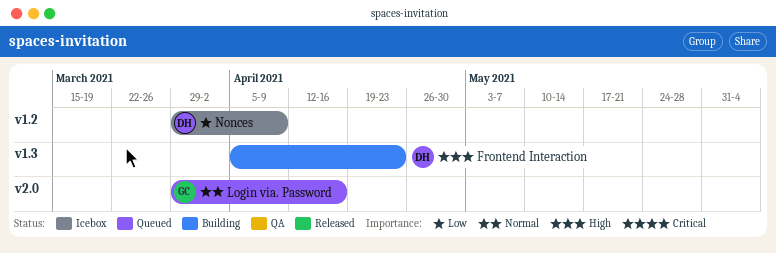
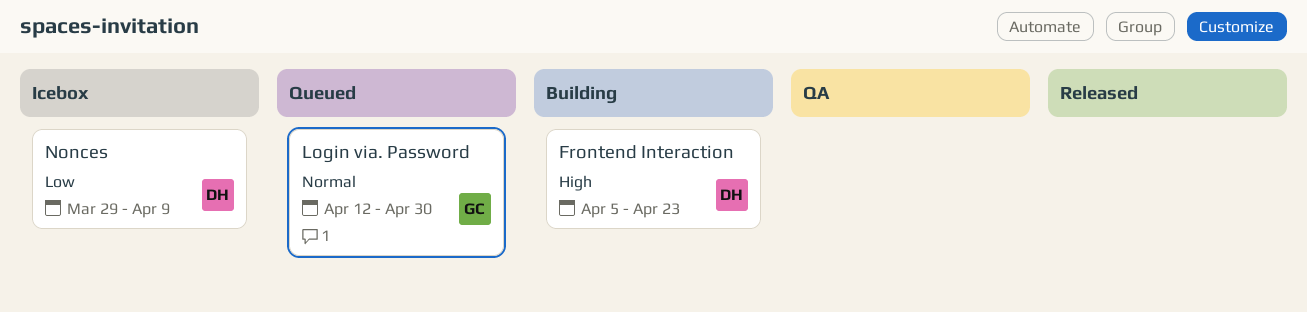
Login via. Password, start: Mar 29 -> Apr 12
Login via. Password, due: Apr 16 -> Apr 30

